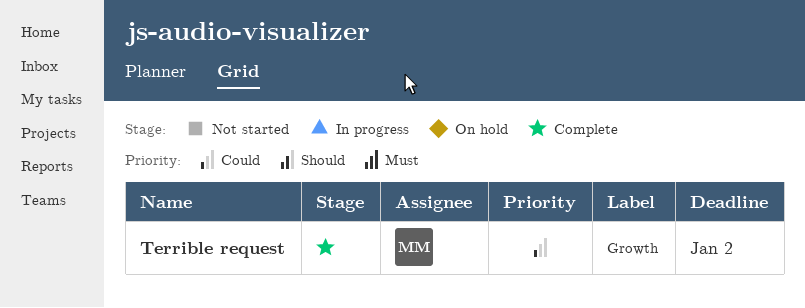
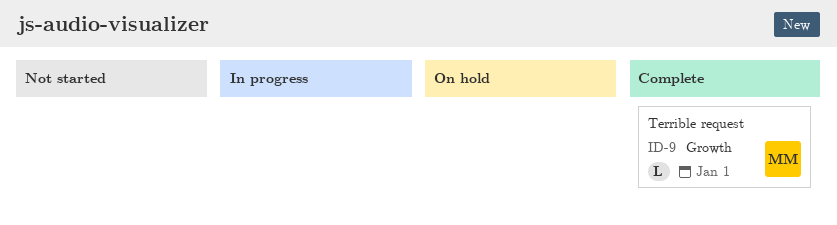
Terrible request, due: Jan 2 -> Jan 1

